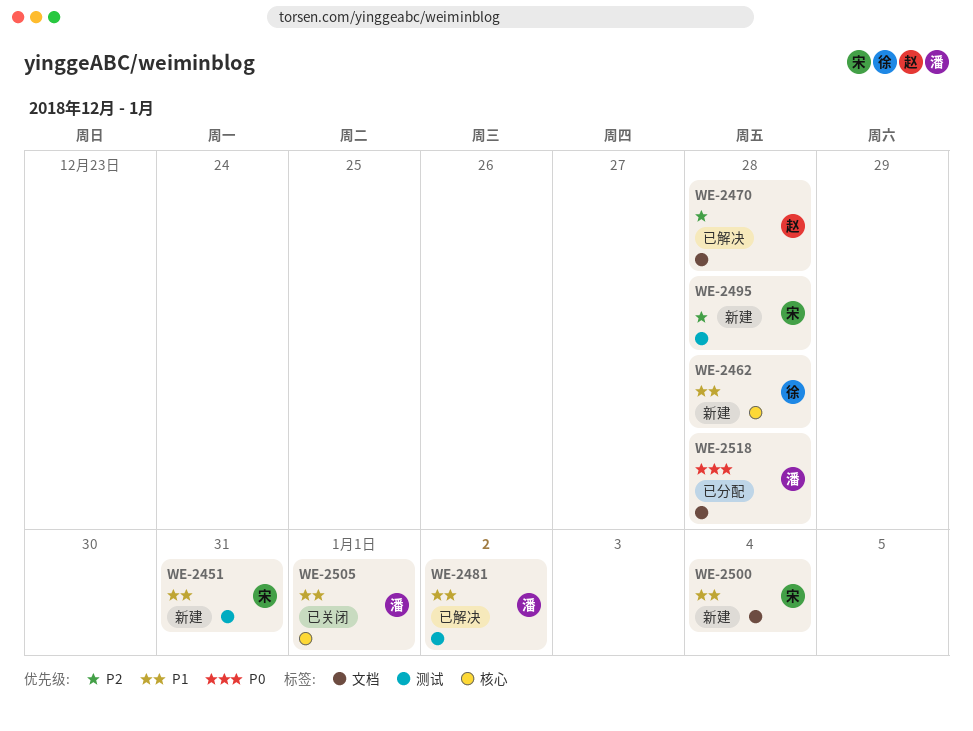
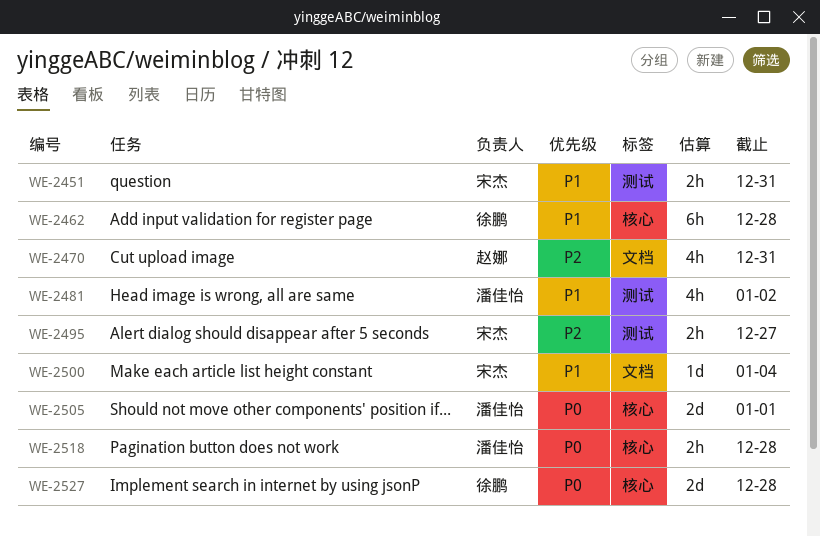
WE-2470, due: Dec 28 -> Dec 31
WE-2495, due: Dec 28 -> Dec 27
WE-2505, priority: P1 -> P0
WE-2518, label: 文档 -> 核心
WE-2527: none -> present

